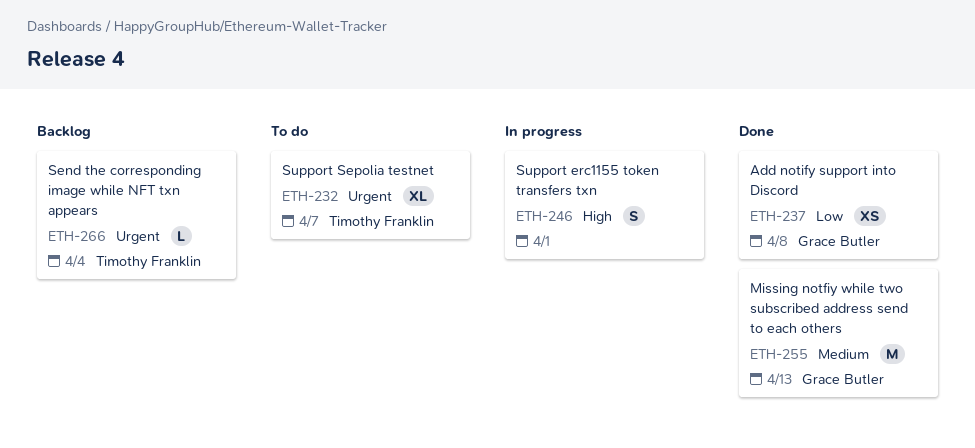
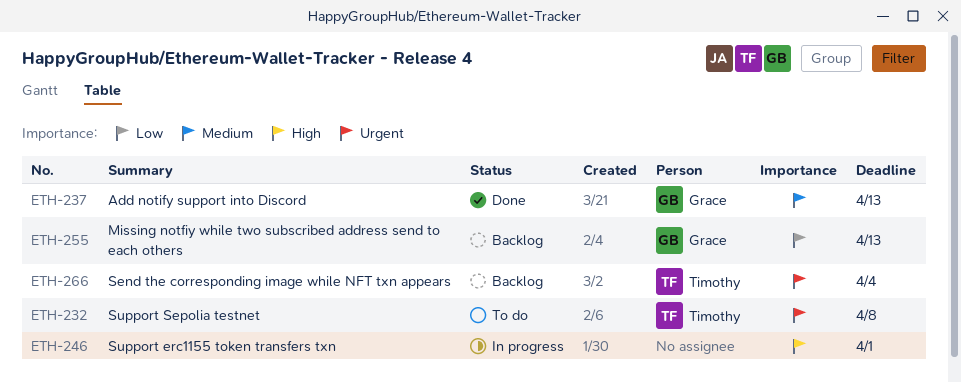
ETH-232, due: Apr 7 -> Apr 8
ETH-237, priority: Low -> Medium
ETH-237, due: Apr 8 -> Apr 13
ETH-255, status: Done -> Backlog
ETH-255, priority: Medium -> Low

